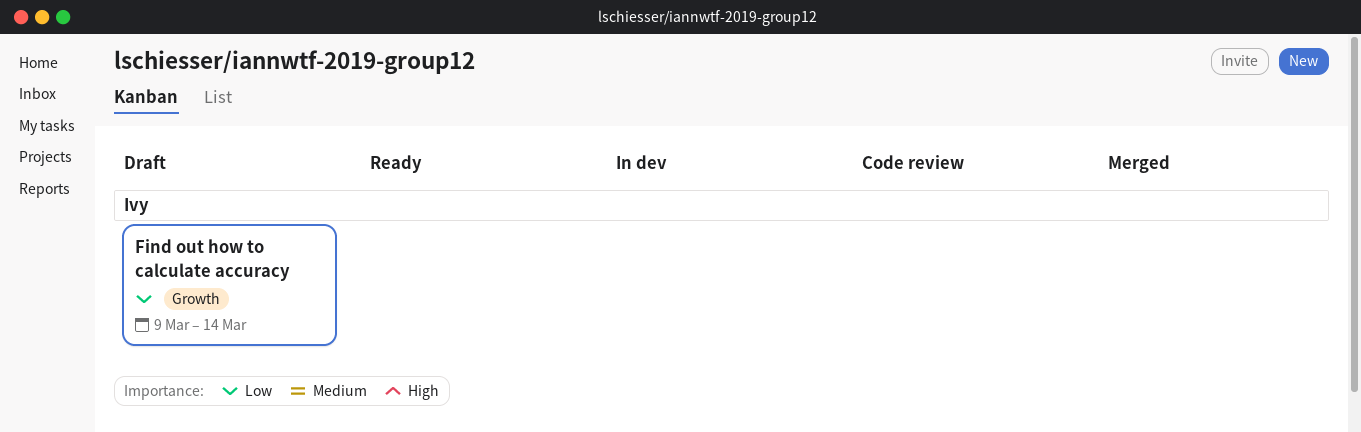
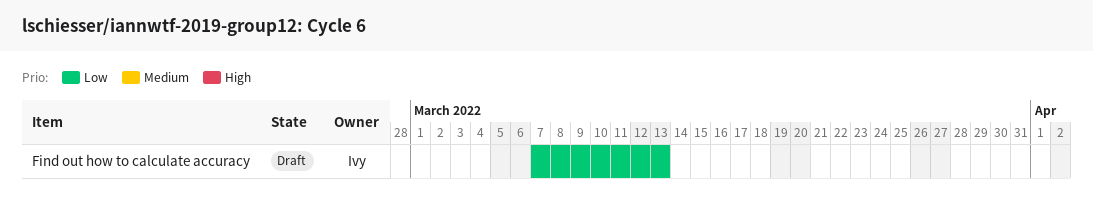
Find out how to calculate accuracy, start: Mar 9 -> Mar 7
Find out how to calculate accuracy, due: Mar 14 -> Mar 13

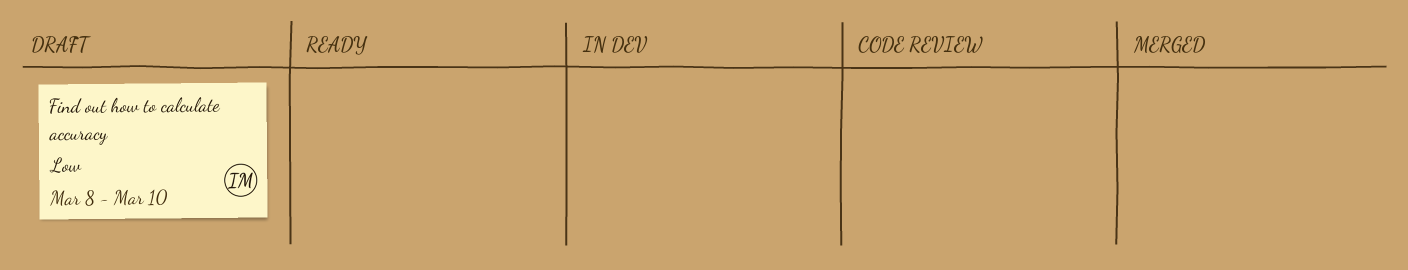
Find out how to calculate accuracy, start: Mar 7 -> Mar 8
Find out how to calculate accuracy, due: Mar 13 -> Mar 10

